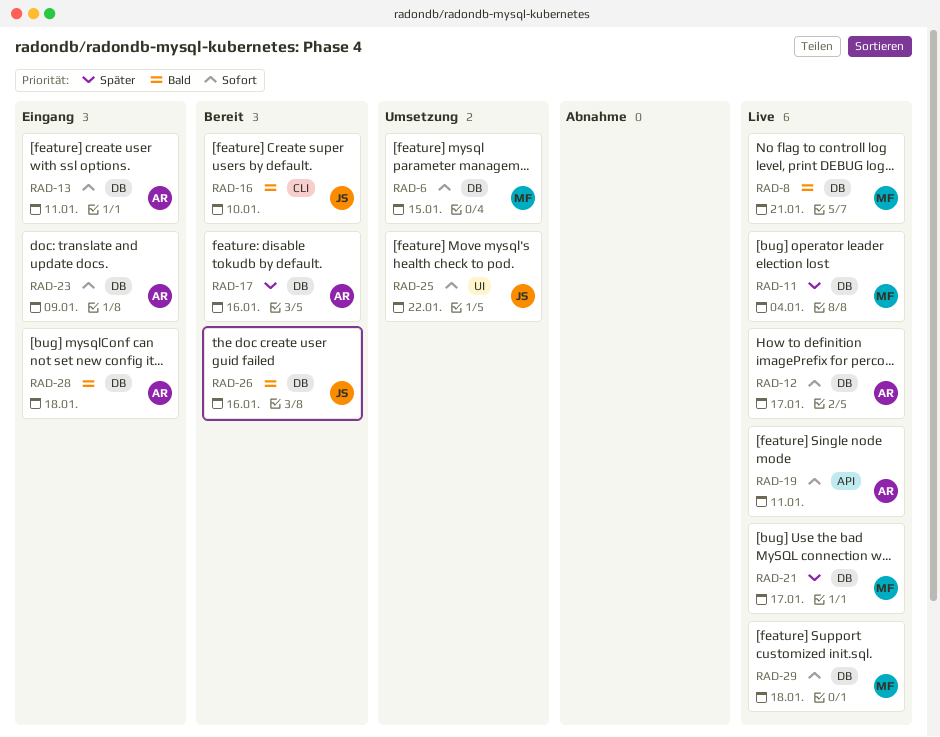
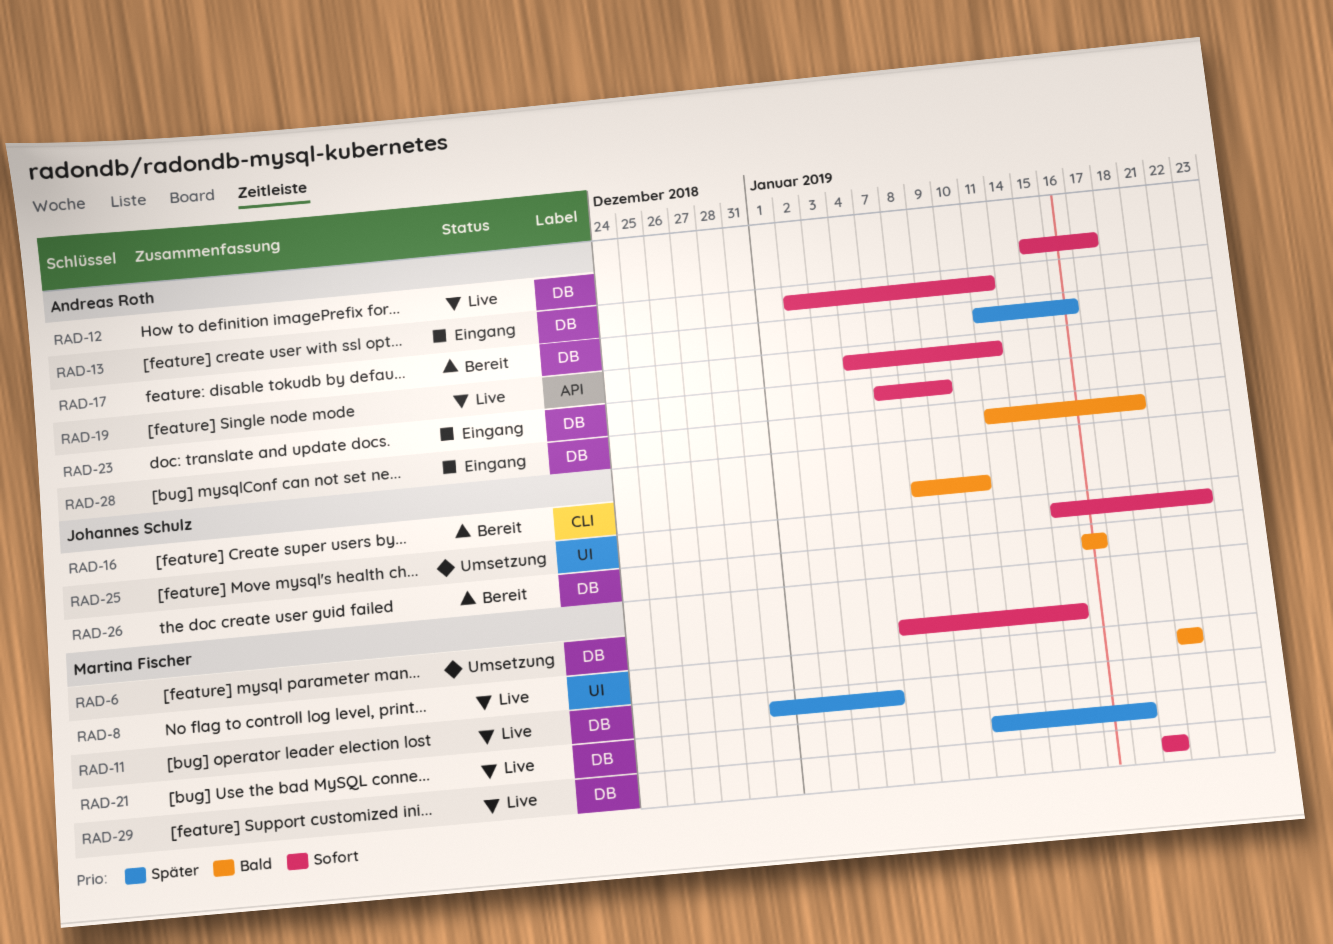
RAD-8, label: DB -> UI

